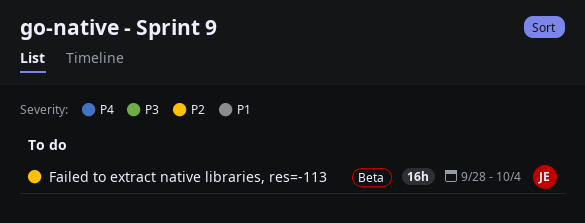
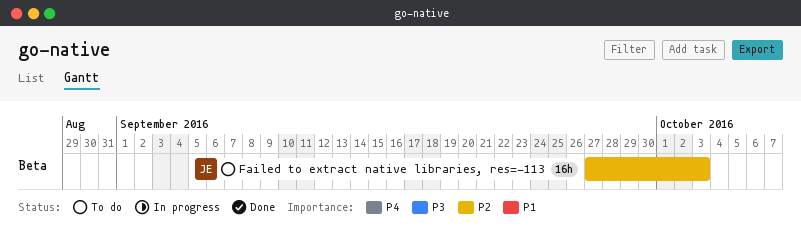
Failed to extract native libraries, res=-113, start: Sep 28 -> Sep 27
Failed to extract native libraries, res=-113, due: Oct 4 -> Oct 3

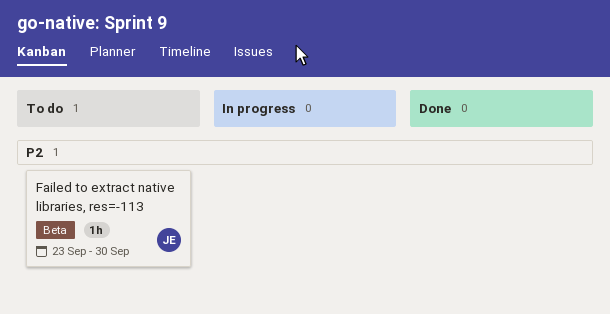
Failed to extract native libraries, res=-113, estimate: 16h -> 1h
Failed to extract native libraries, res=-113, start: Sep 27 -> Sep 23
Failed to extract native libraries, res=-113, due: Oct 3 -> Sep 30

